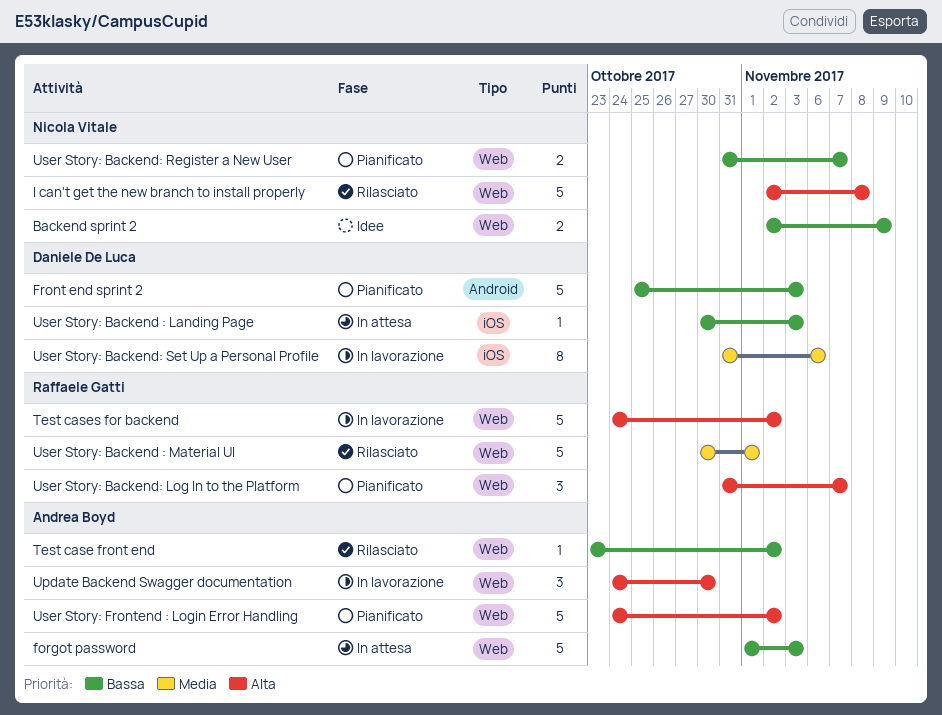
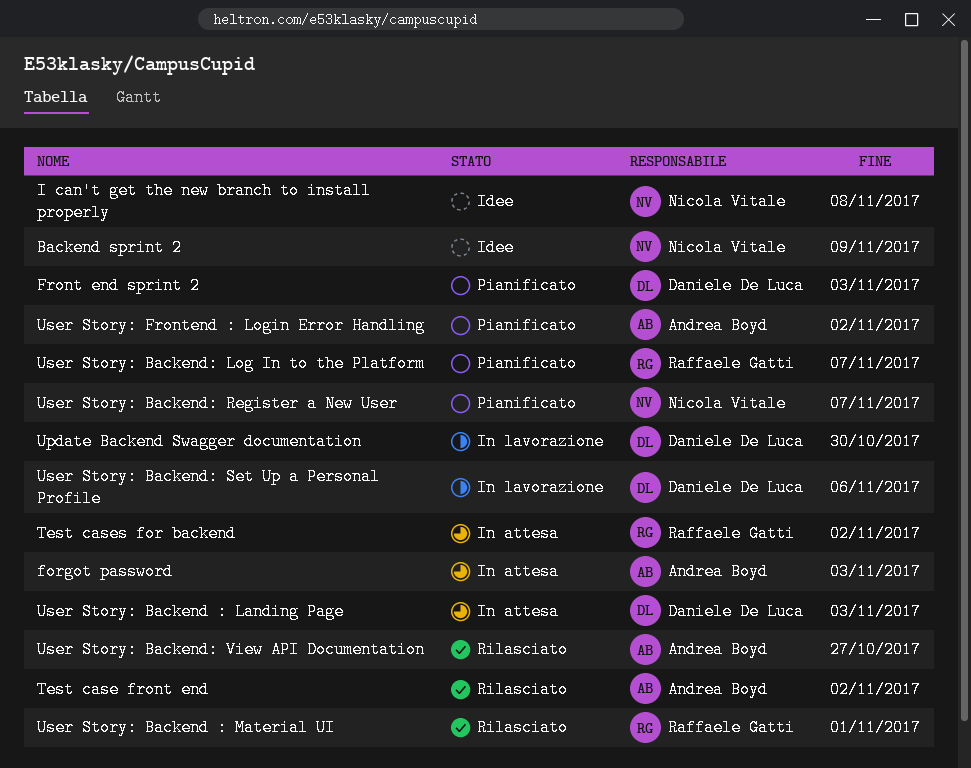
I can't get the new branch to install properly, status: Rilasciato -> Idee
Test cases for backend, status: In lavorazione -> In attesa
Update Backend Swagger documentation, owner: Andrea Boyd -> Daniele De Luca
User Story: Backend: View API Documentation: none -> present

